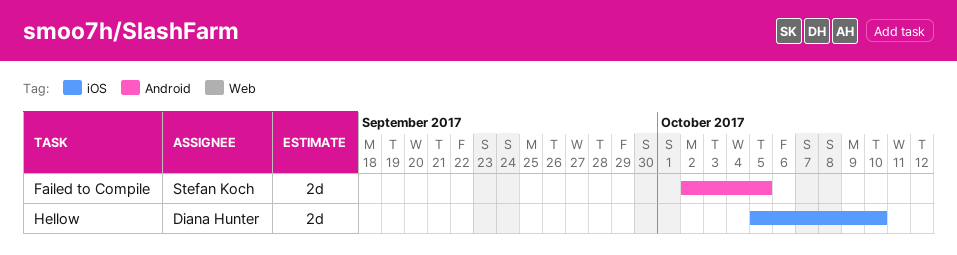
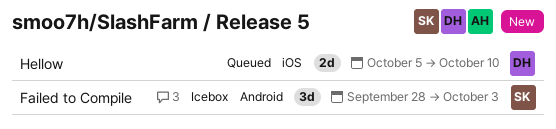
Failed to Compile, estimate: 2d -> 3d
Failed to Compile, start: Oct 2 -> Sep 28
Failed to Compile, due: Oct 5 -> Oct 3

